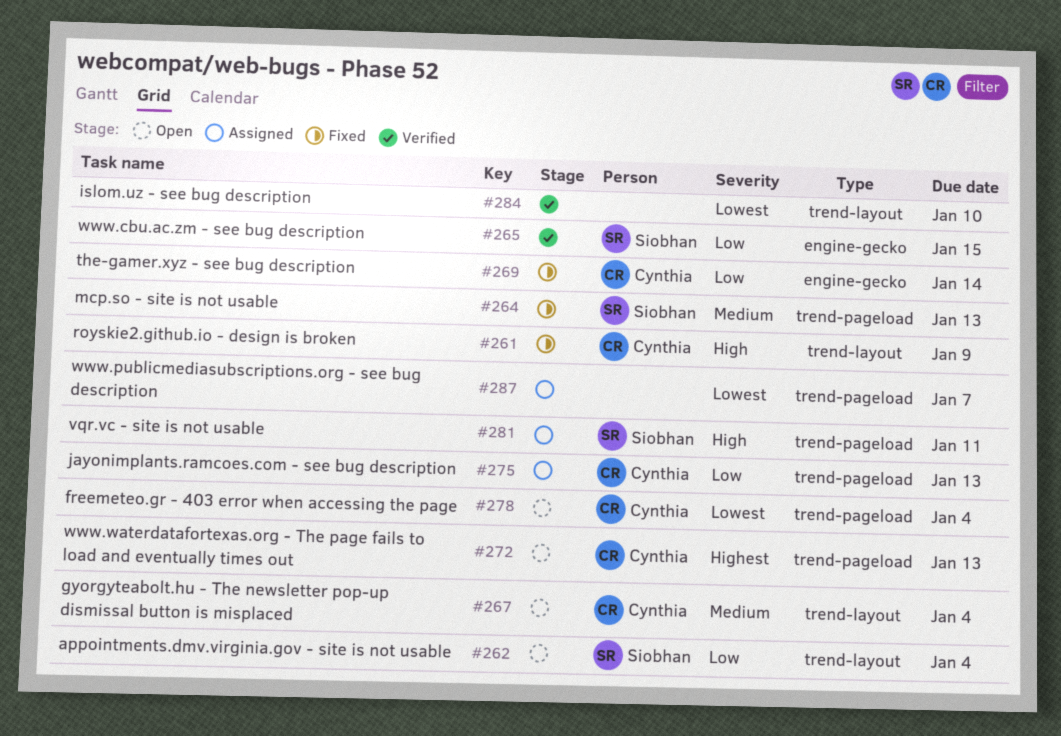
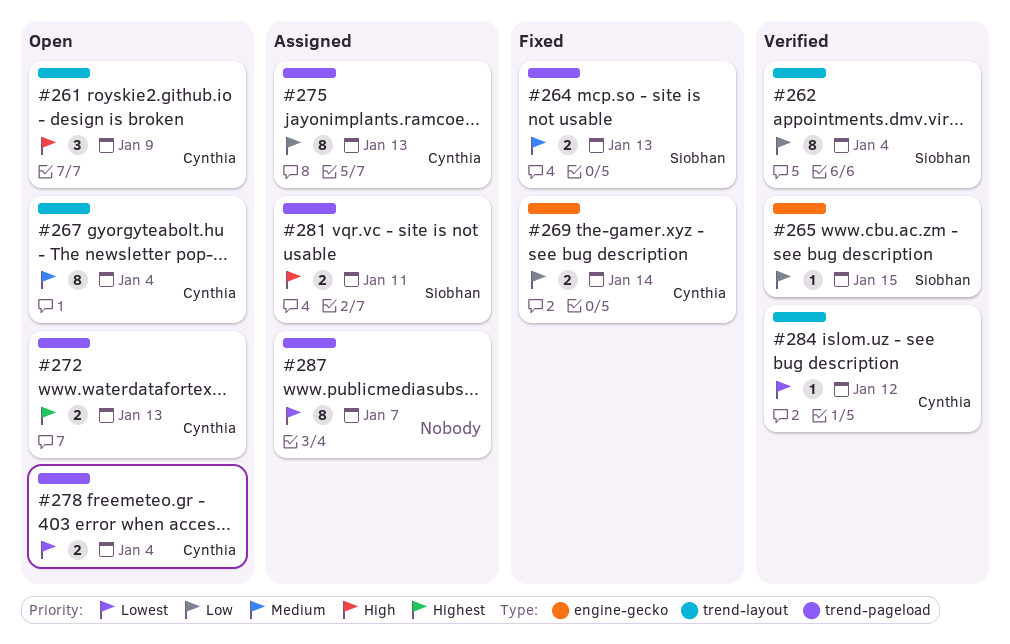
#261, status: Fixed -> Open
#262, status: Open -> Verified
#284, owner: none -> Cynthia
#284, due: Jan 10 -> Jan 12

